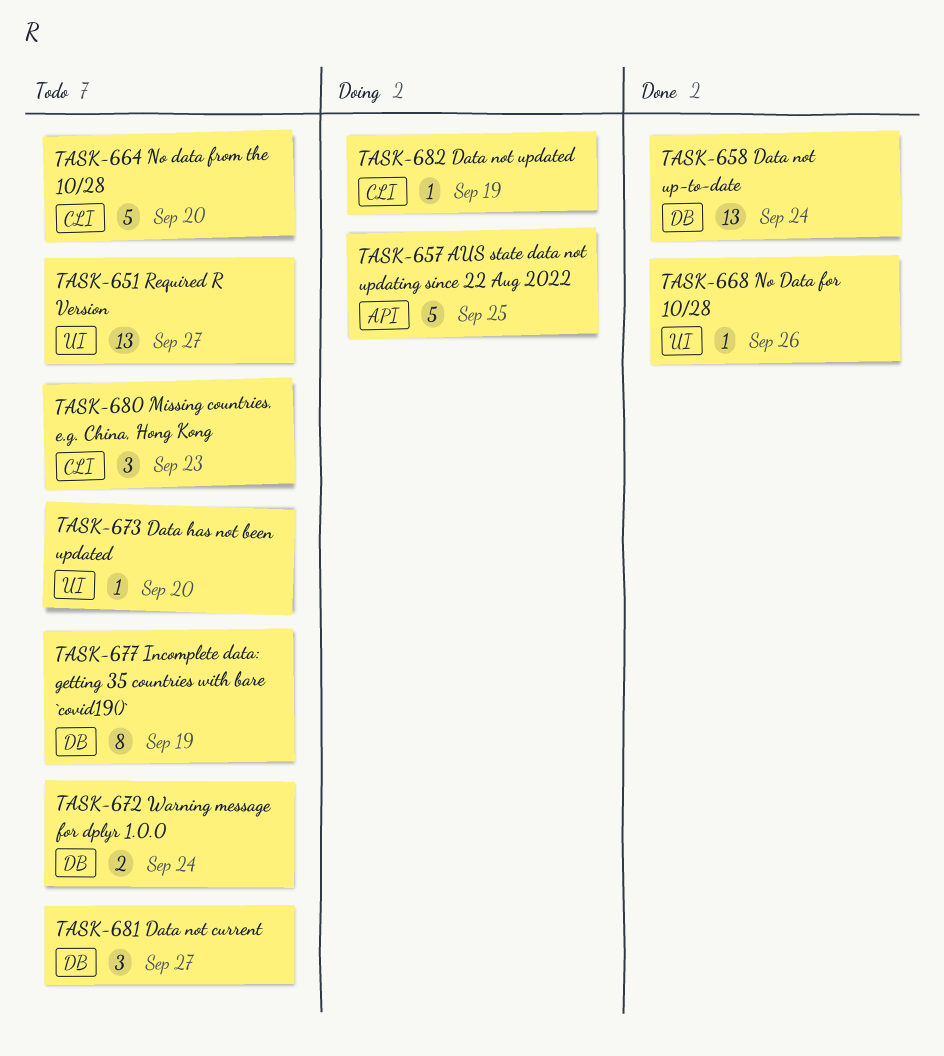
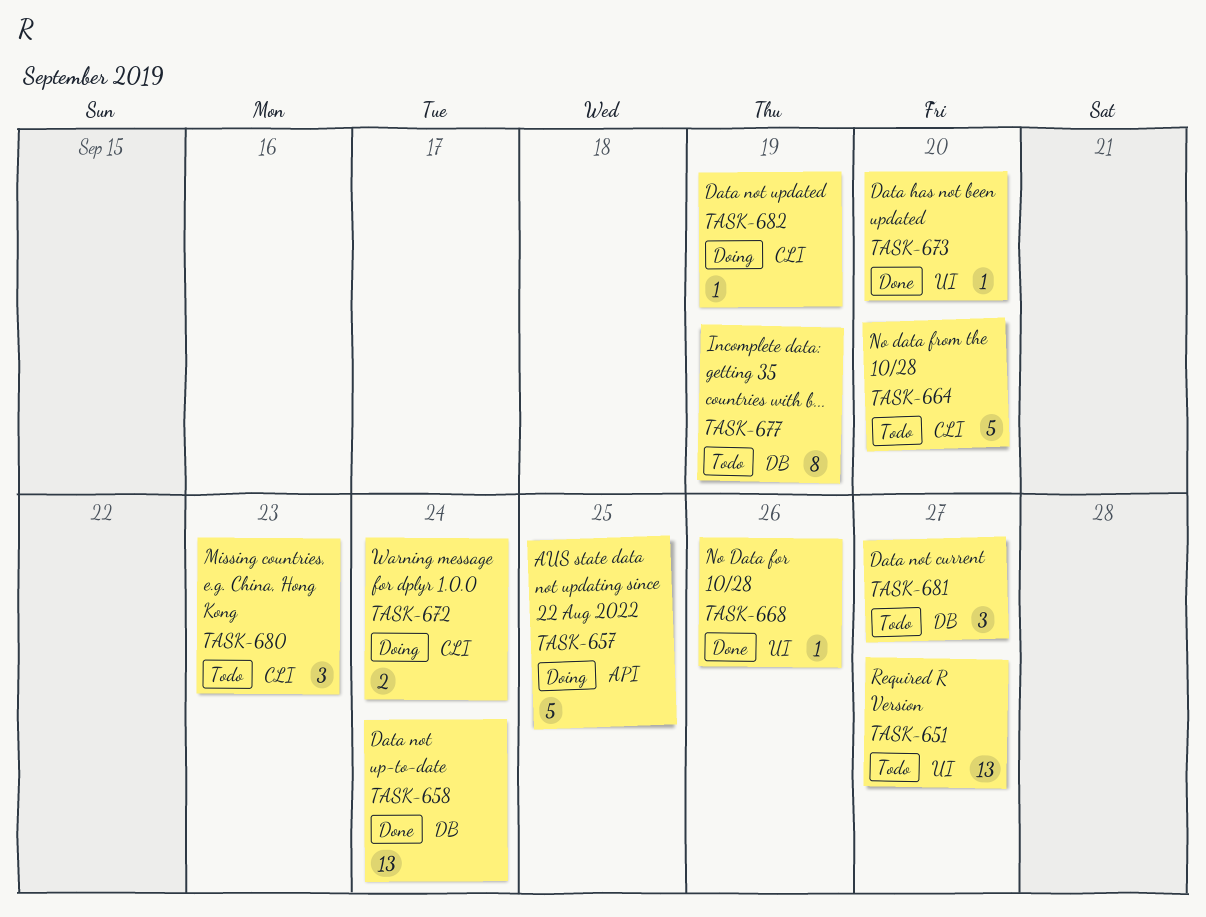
TASK-672, status: Todo -> Doing
TASK-672, label: DB -> CLI
TASK-673, status: Todo -> Done

